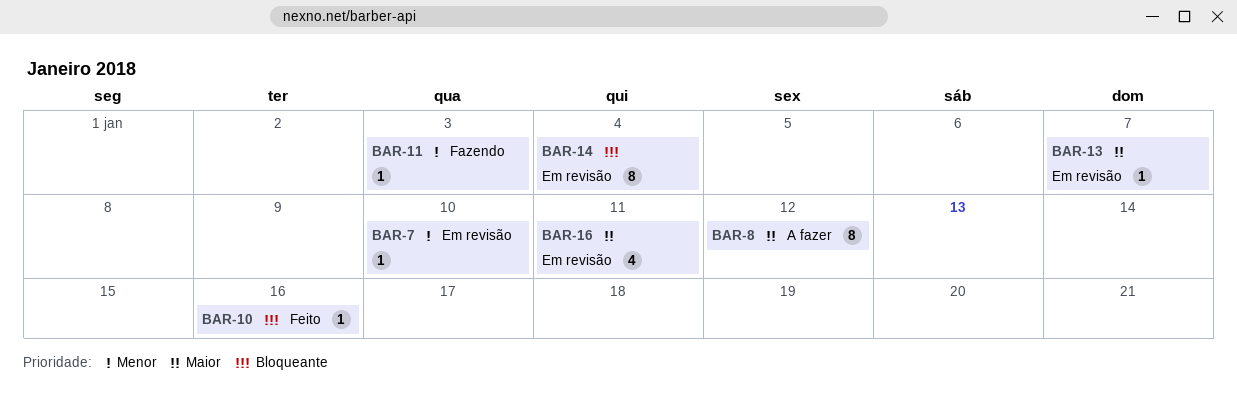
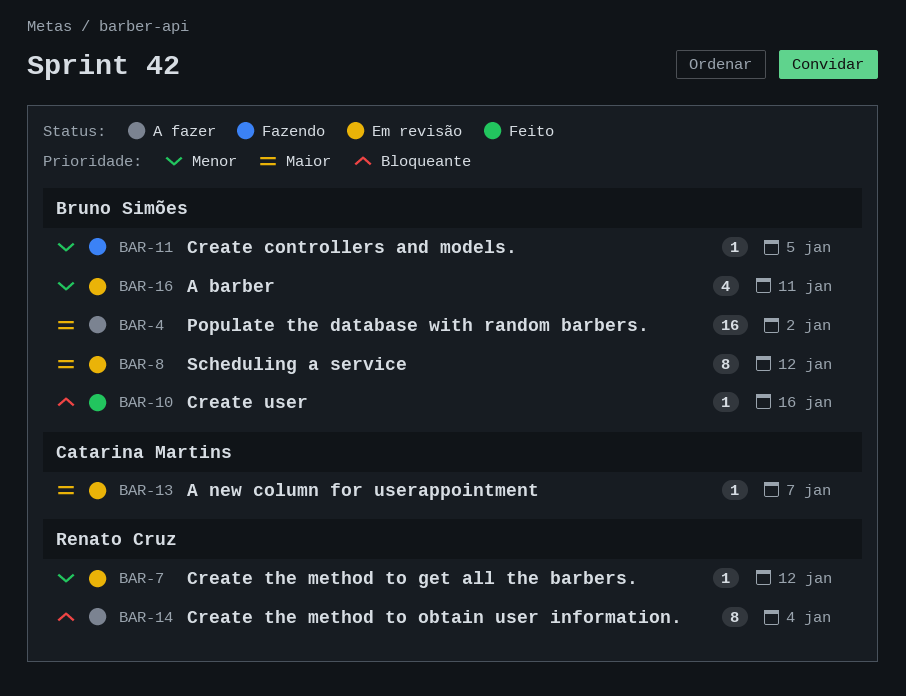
BAR-4: none -> present
BAR-7, due: Jan 10 -> Jan 12
BAR-8, status: A fazer -> Em revisão
BAR-11, due: Jan 3 -> Jan 5
BAR-14, status: Em revisão -> A fazer
BAR-16, priority: Maior -> Menor

